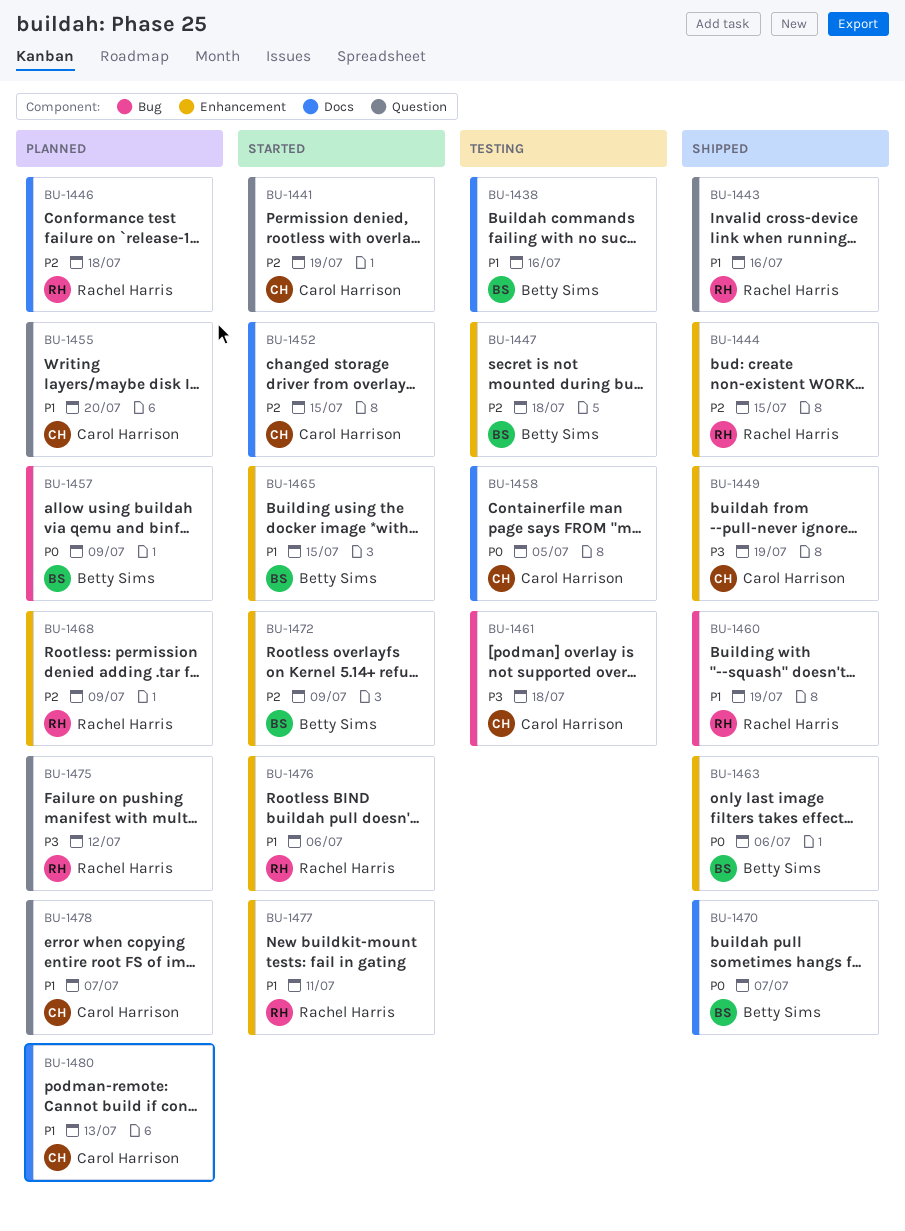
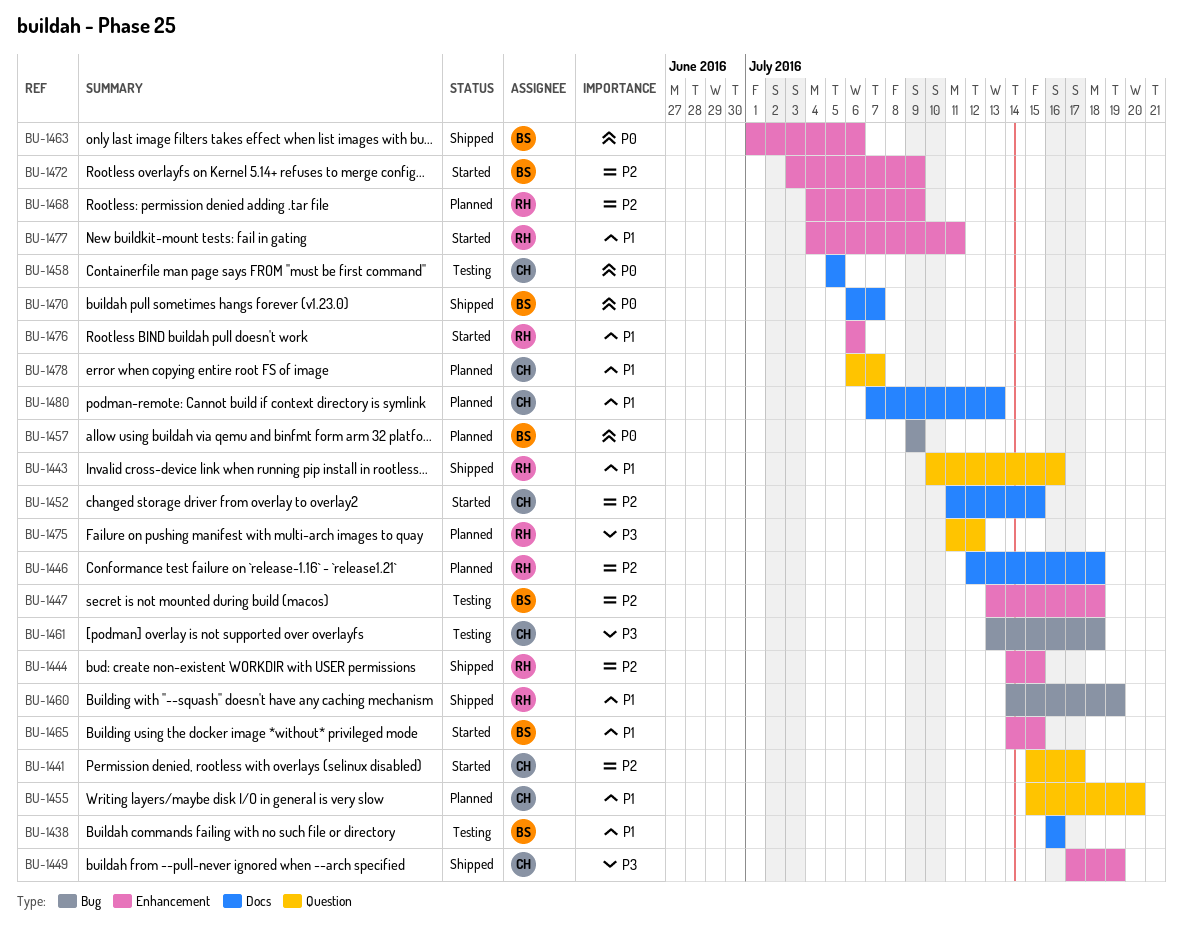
BU-1441, due: Jul 19 -> Jul 17

